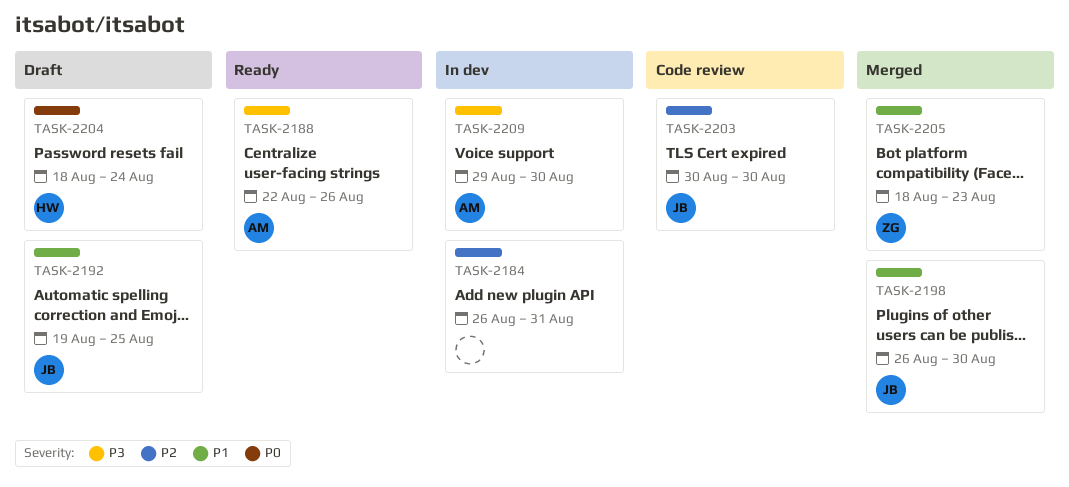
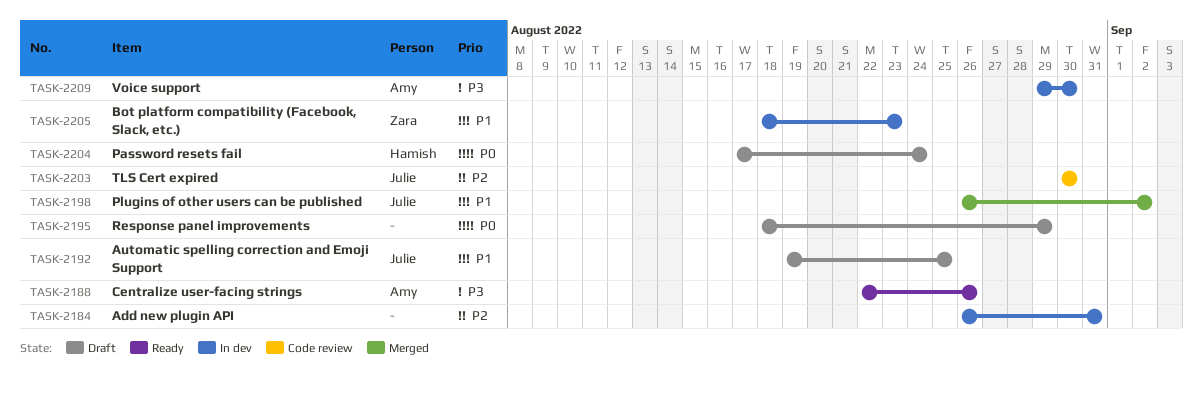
TASK-2195: none -> present
TASK-2198, due: Aug 30 -> Sep 2
TASK-2204, start: Aug 18 -> Aug 17
TASK-2205, status: Merged -> In dev

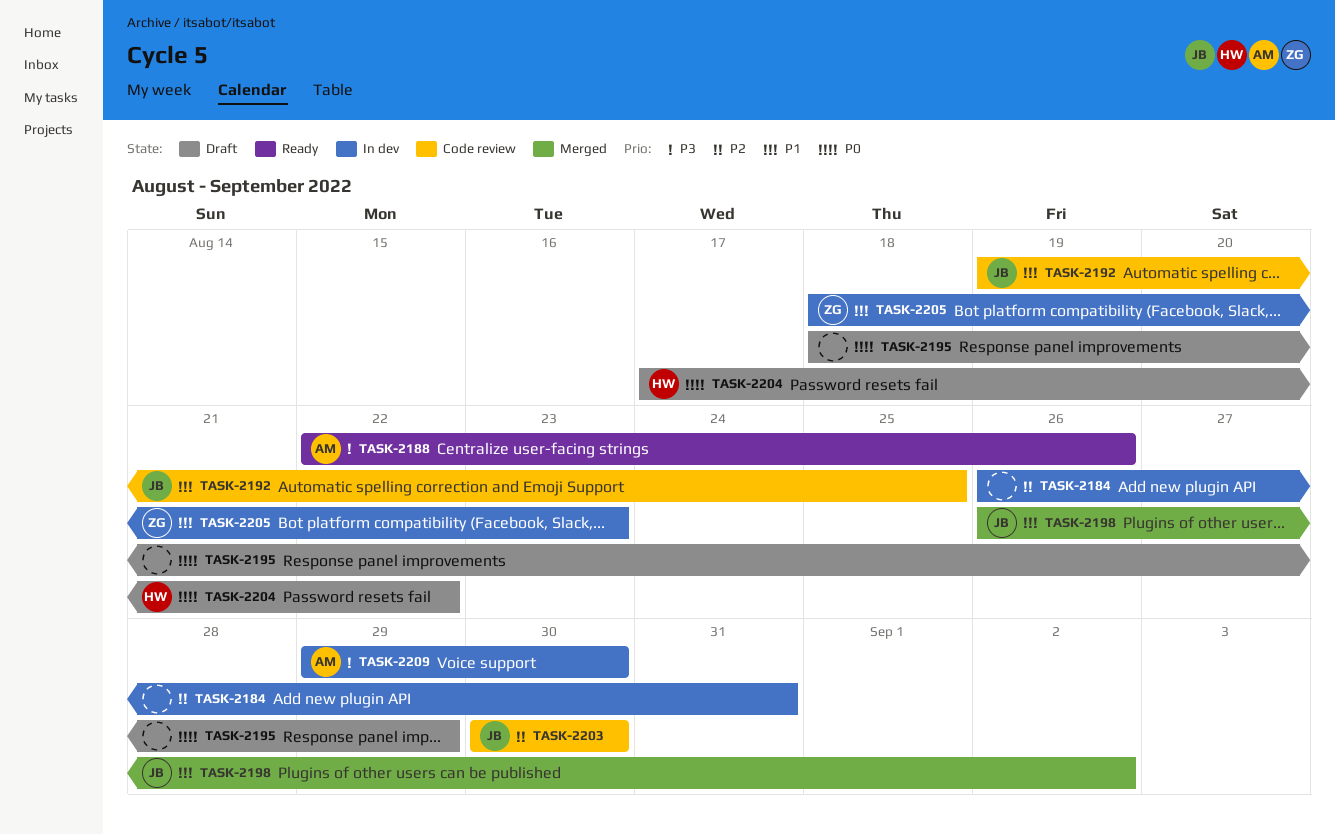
TASK-2192, status: Draft -> Code review
TASK-2204, due: Aug 24 -> Aug 22

